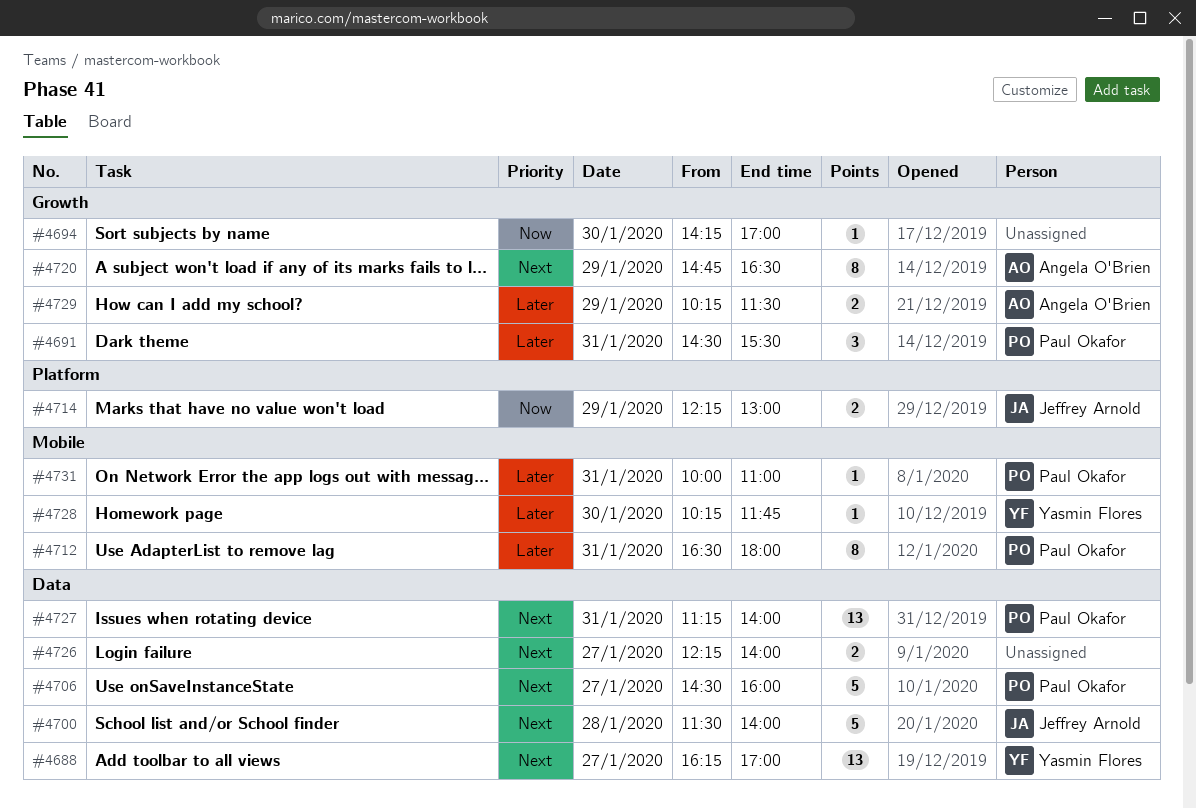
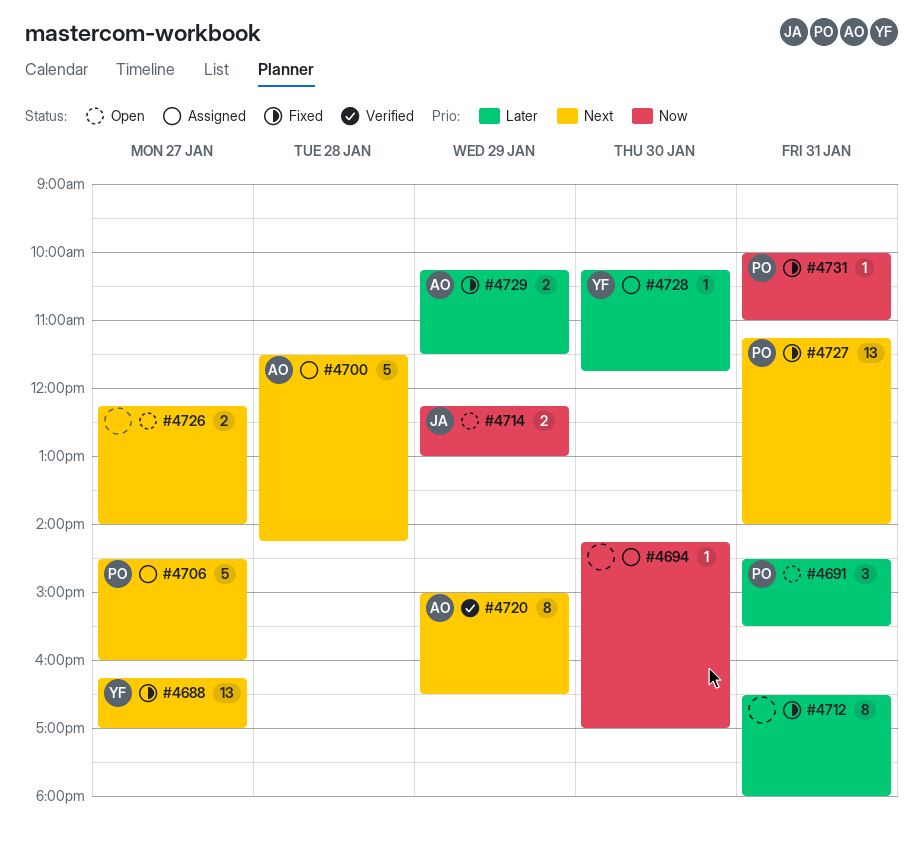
#4700, owner: Jeffrey Arnold -> Angela O'Brien
#4700, ends: 14:00 -> 14:15
#4712, owner: Paul Okafor -> none
#4720, begins: 14:45 -> 15:00
#4731, priority: Later -> Now

